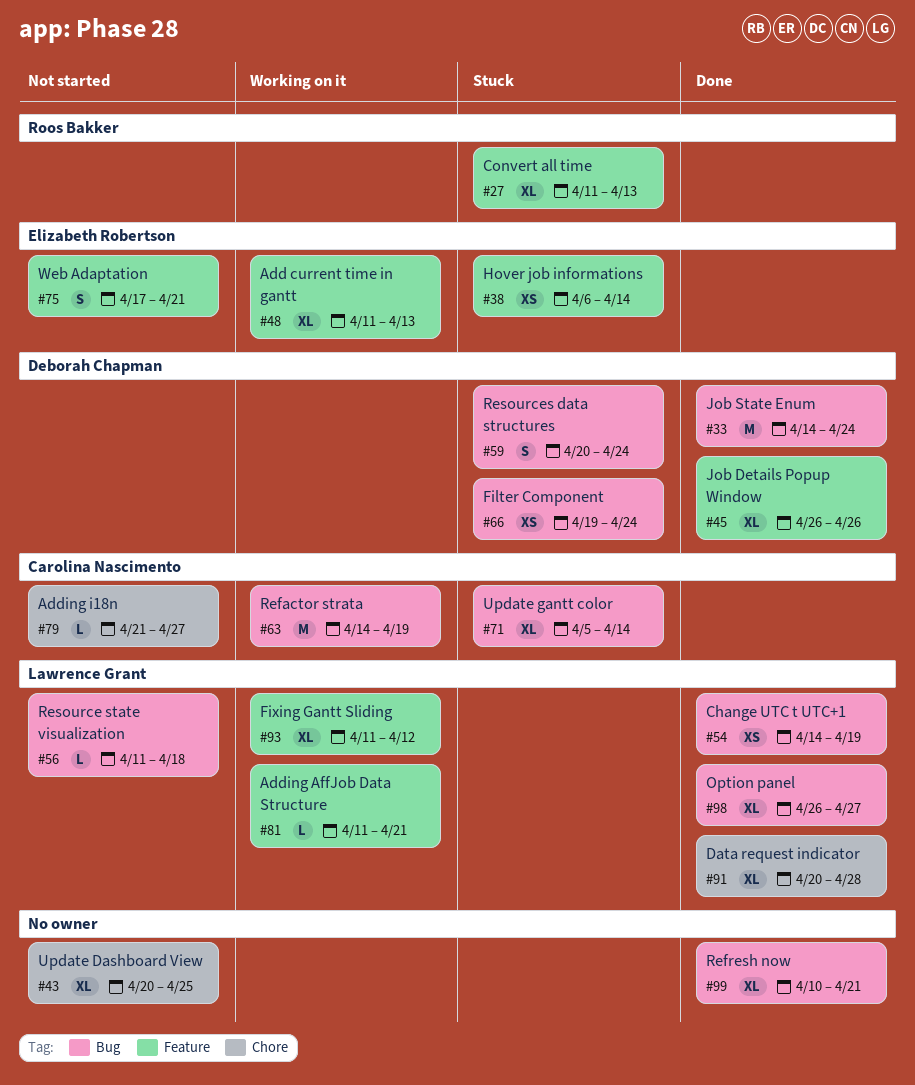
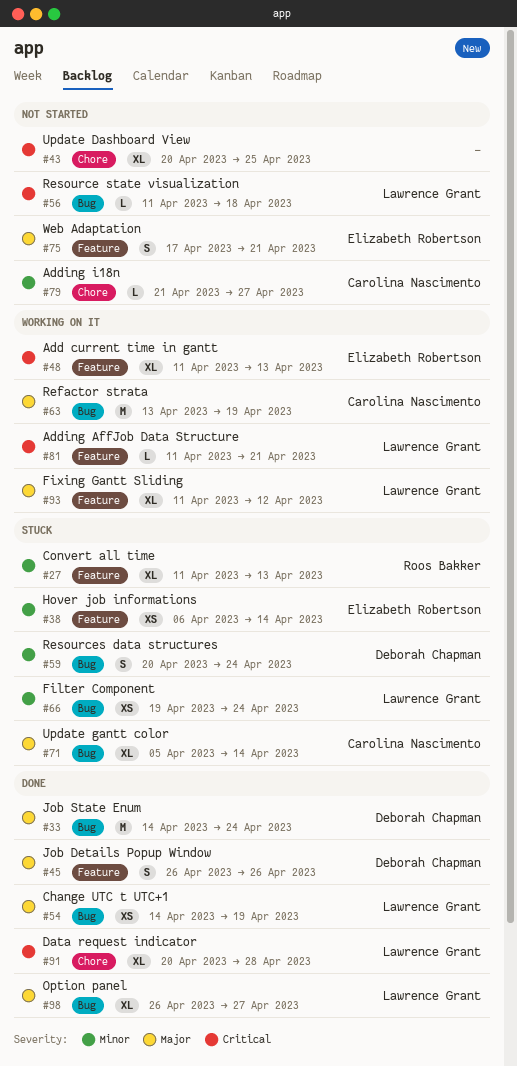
#45, estimate: XL -> S
#63, start: Apr 14 -> Apr 13
#66, owner: Deborah Chapman -> Lawrence Grant
#99: present -> none

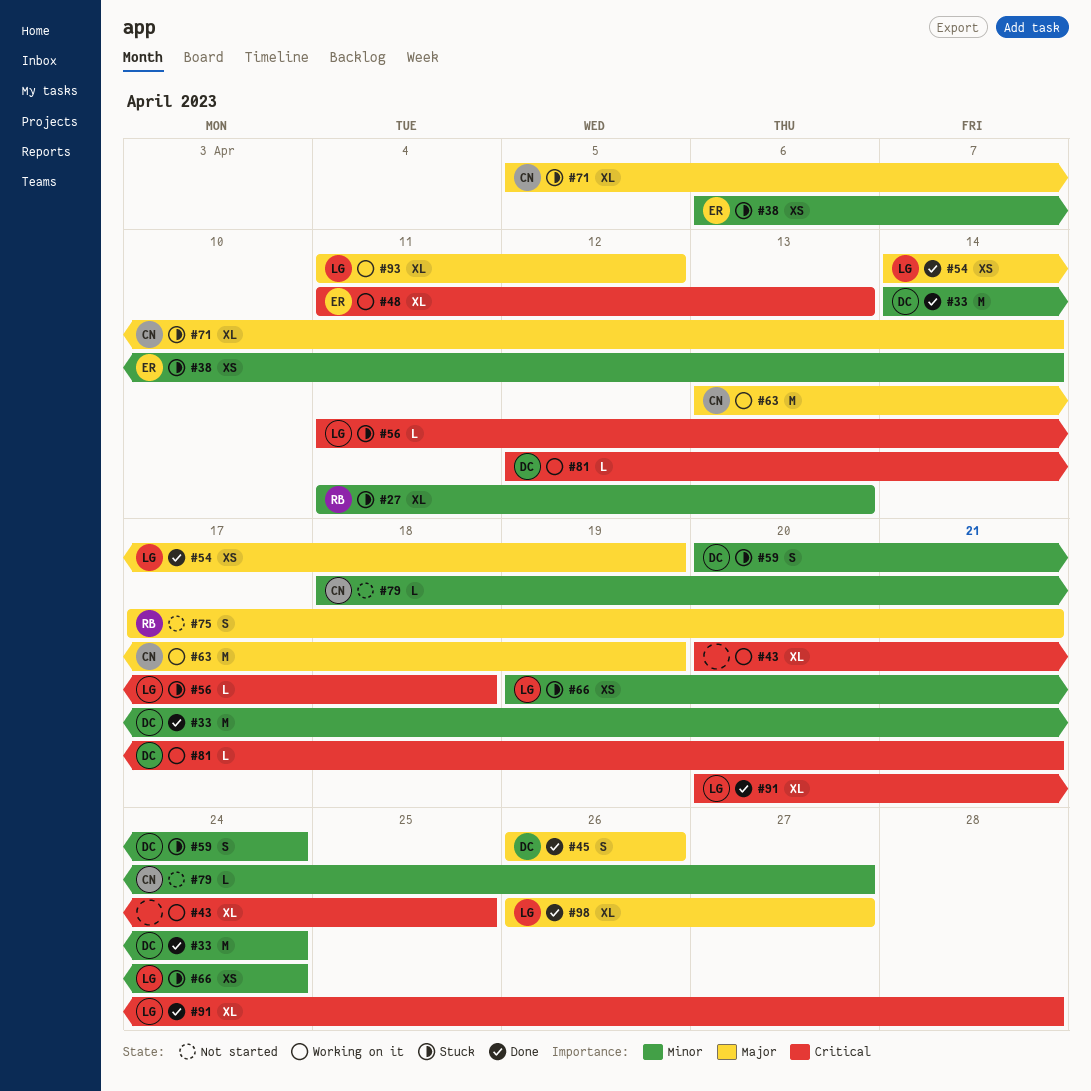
#33, priority: Major -> Minor
#43, status: Not started -> Working on it
#56, status: Not started -> Stuck
#75, owner: Elizabeth Robertson -> Roos Bakker
#79, start: Apr 21 -> Apr 18
#81, owner: Lawrence Grant -> Deborah Chapman
#81, start: Apr 11 -> Apr 12

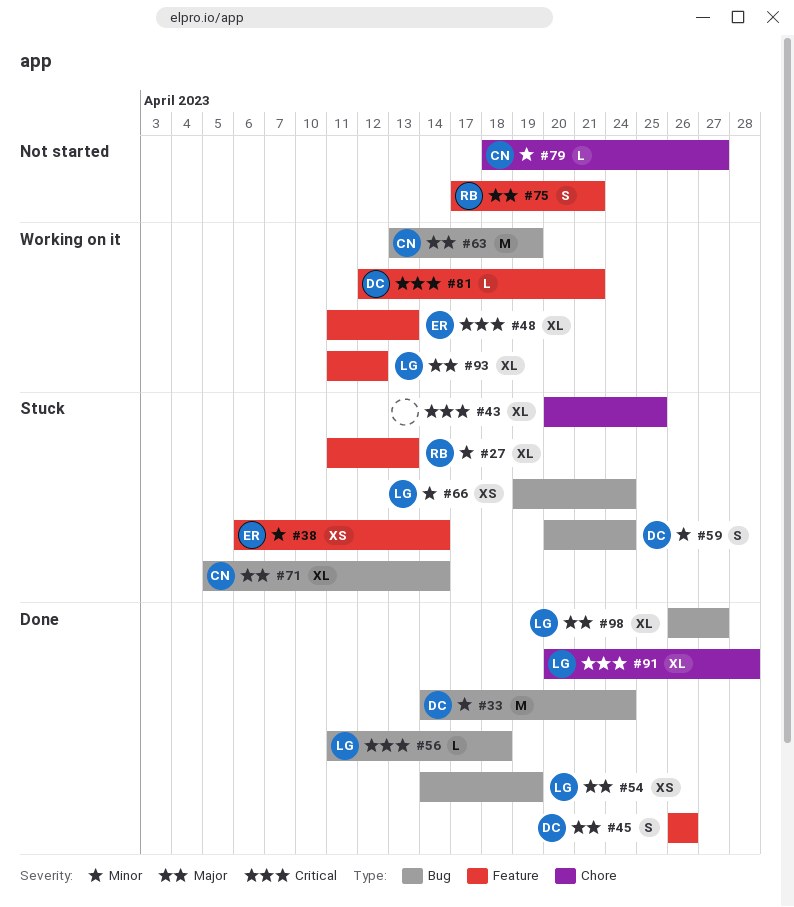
#43, status: Working on it -> Stuck
#56, status: Stuck -> Done

